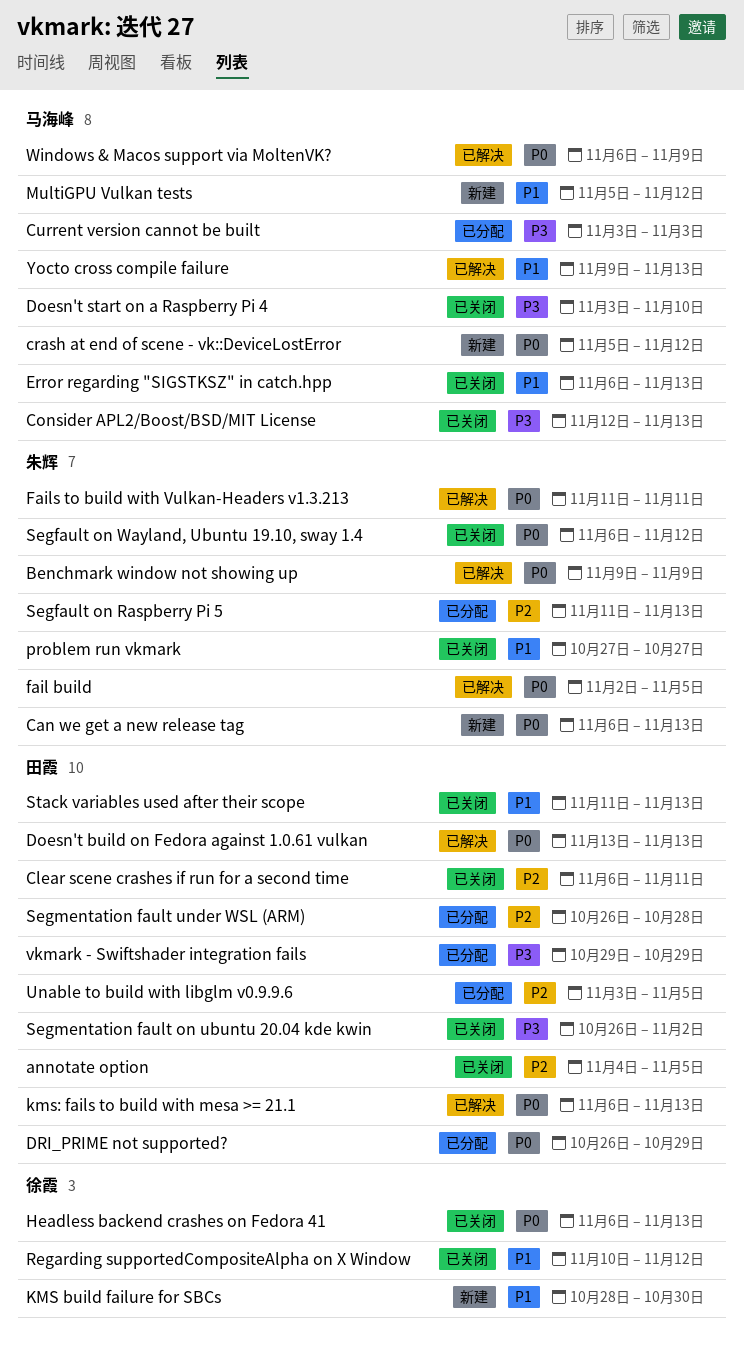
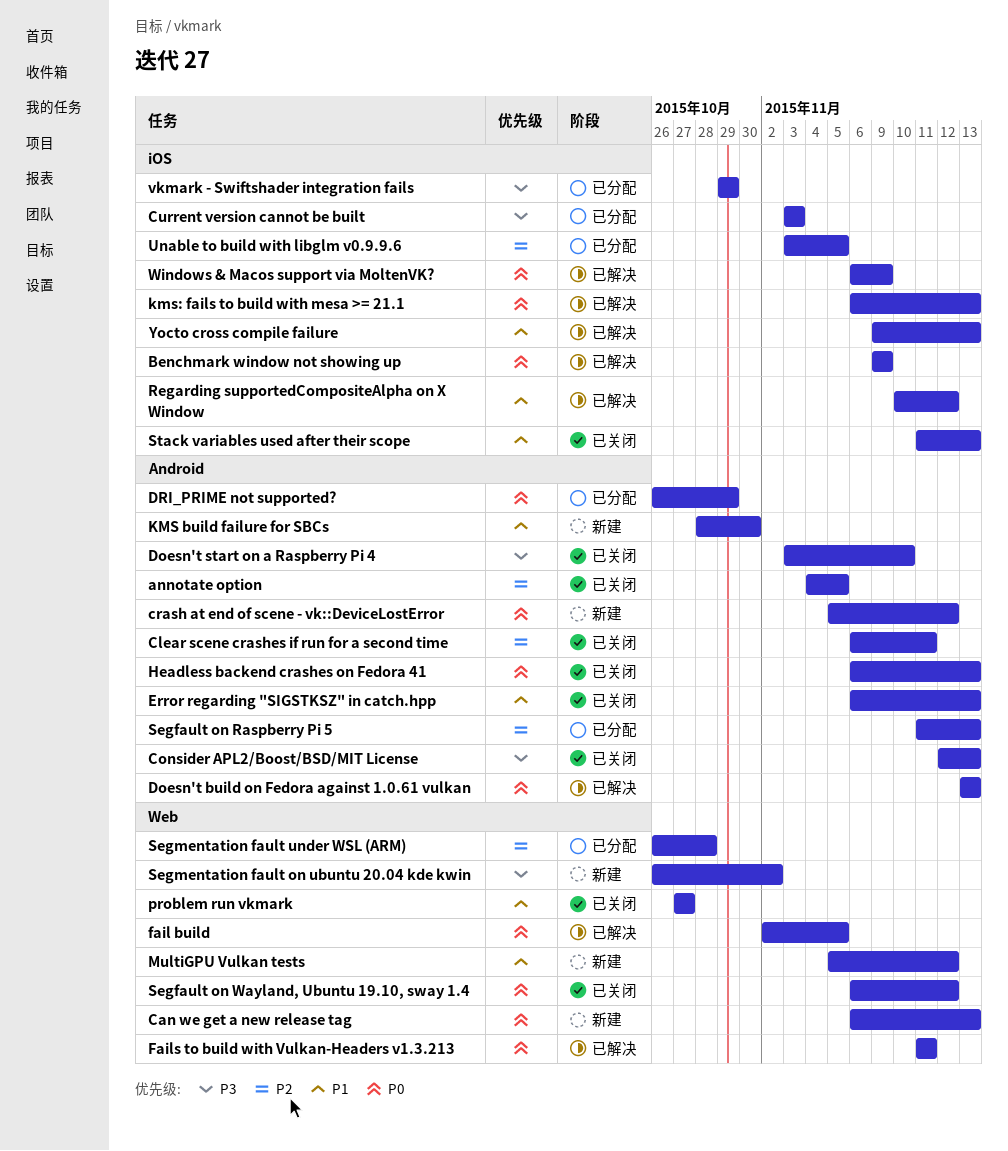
Regarding supportedCompositeAlpha on X Window, status: 已关闭 -> 已解决
Segmentation fault on ubuntu 20.04 kde kwin, status: 已关闭 -> 新建

